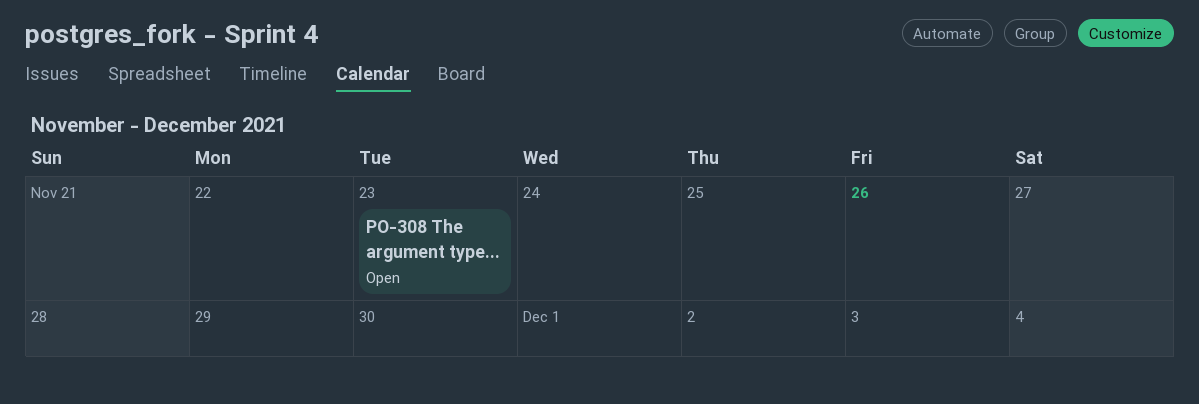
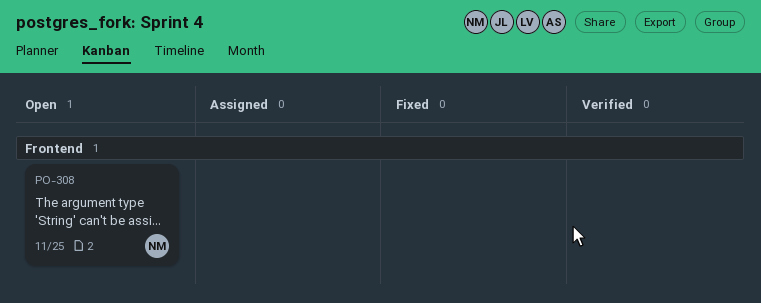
PO-308, due: Nov 23 -> Nov 25

